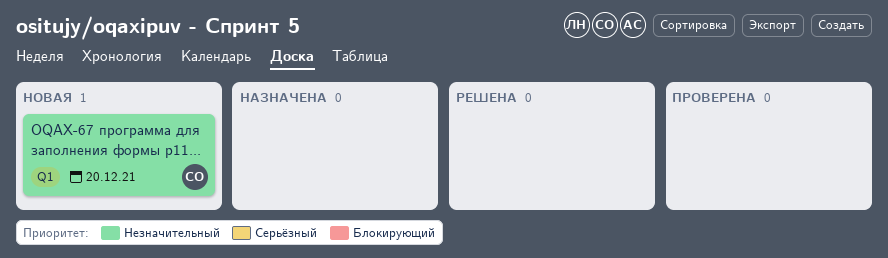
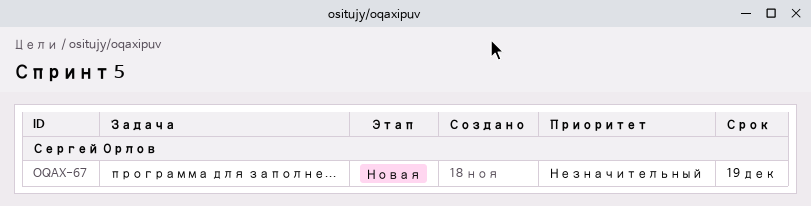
OQAX-67, due: Dec 20 -> Dec 19

